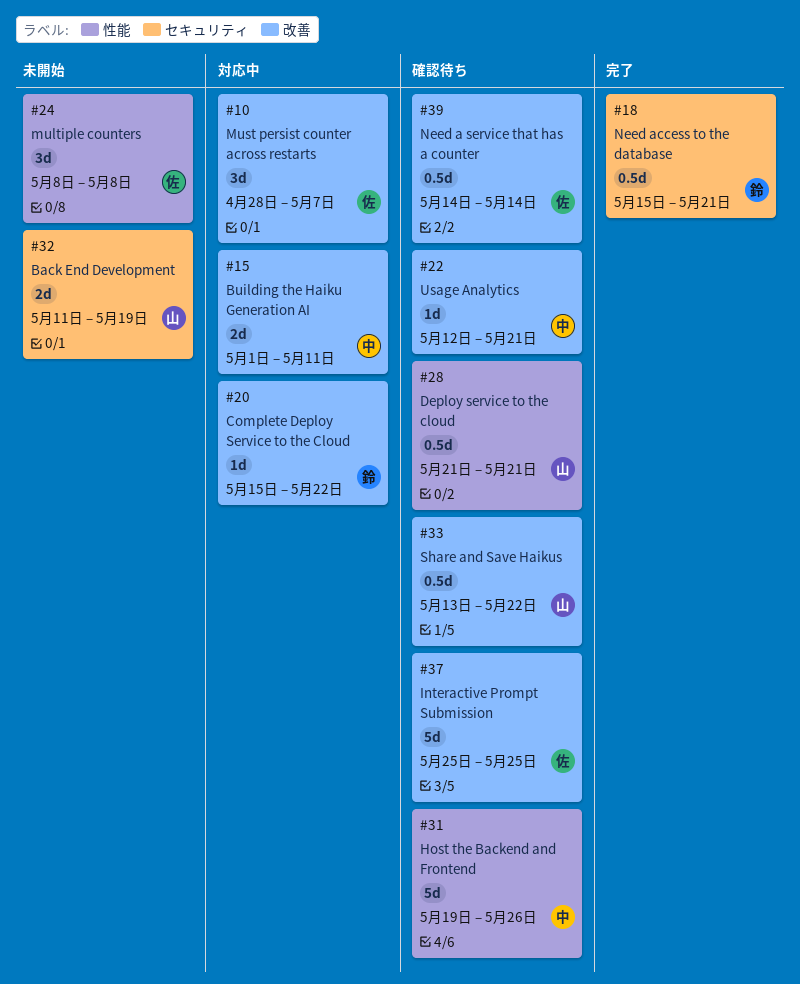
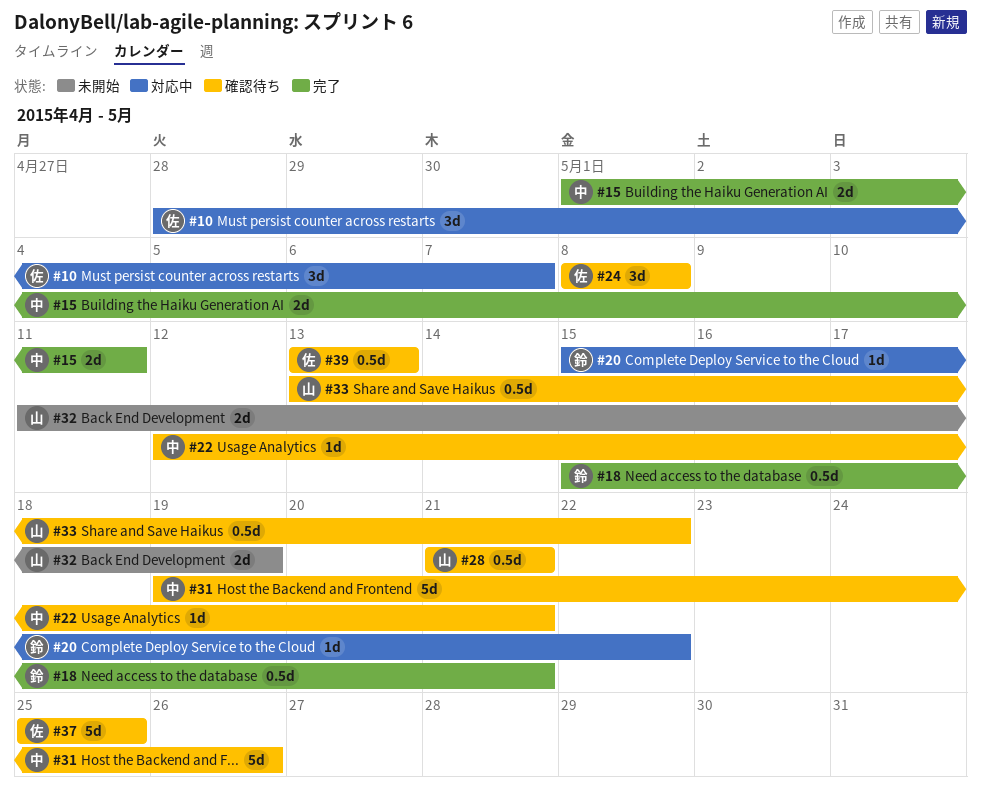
#15, status: 対応中 -> 完了
#24, status: 未開始 -> 確認待ち
#39, start: May 14 -> May 13
#39, due: May 14 -> May 13

